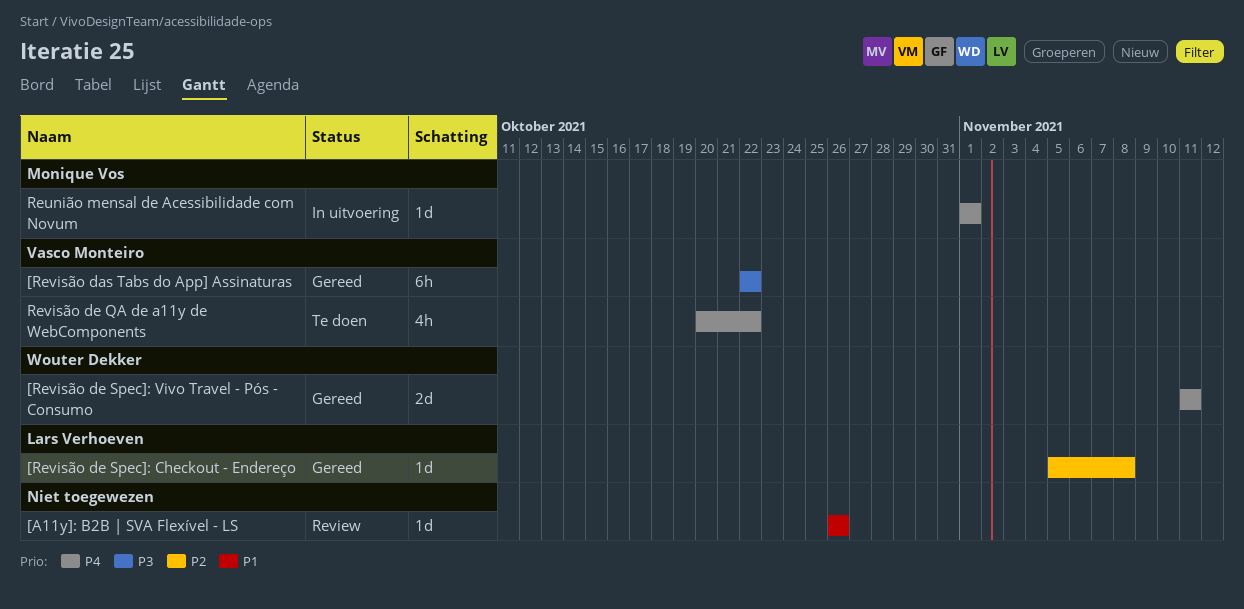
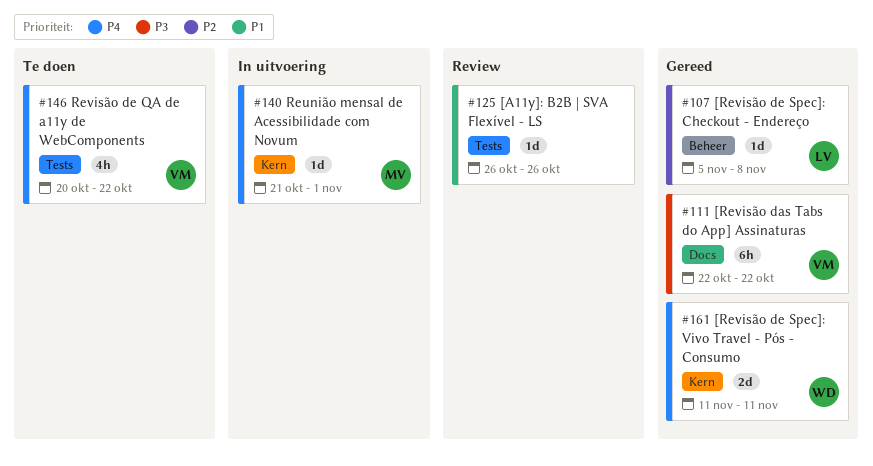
Reunião mensal de Acessibilidade com Novum, start: Nov 1 -> Oct 21

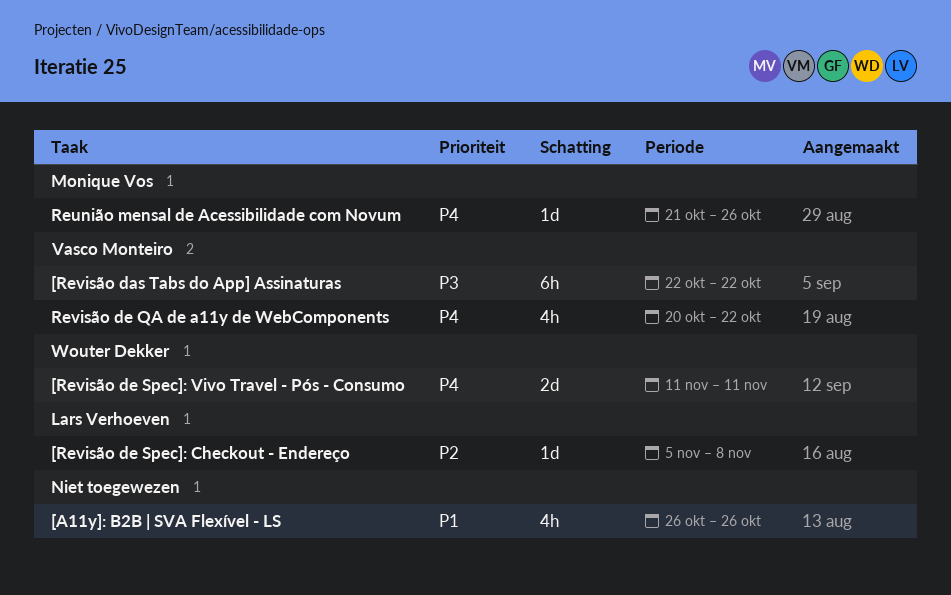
[A11y]: B2B | SVA Flexível - LS, estimate: 1d -> 4h
Reunião mensal de Acessibilidade com Novum, due: Nov 1 -> Oct 26

